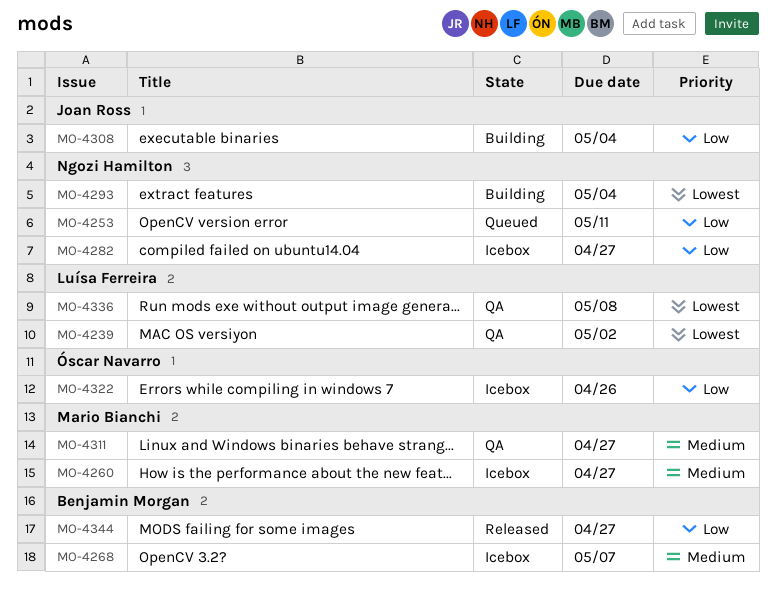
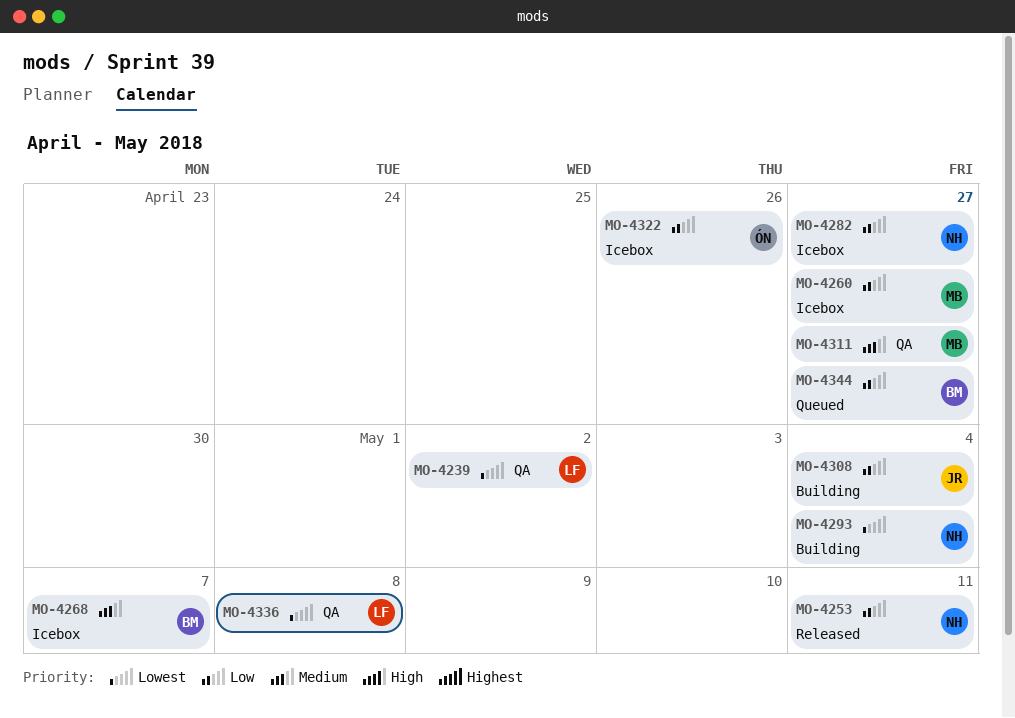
MO-4253, status: Queued -> Released
MO-4260, priority: Medium -> Low
MO-4344, status: Released -> Queued

